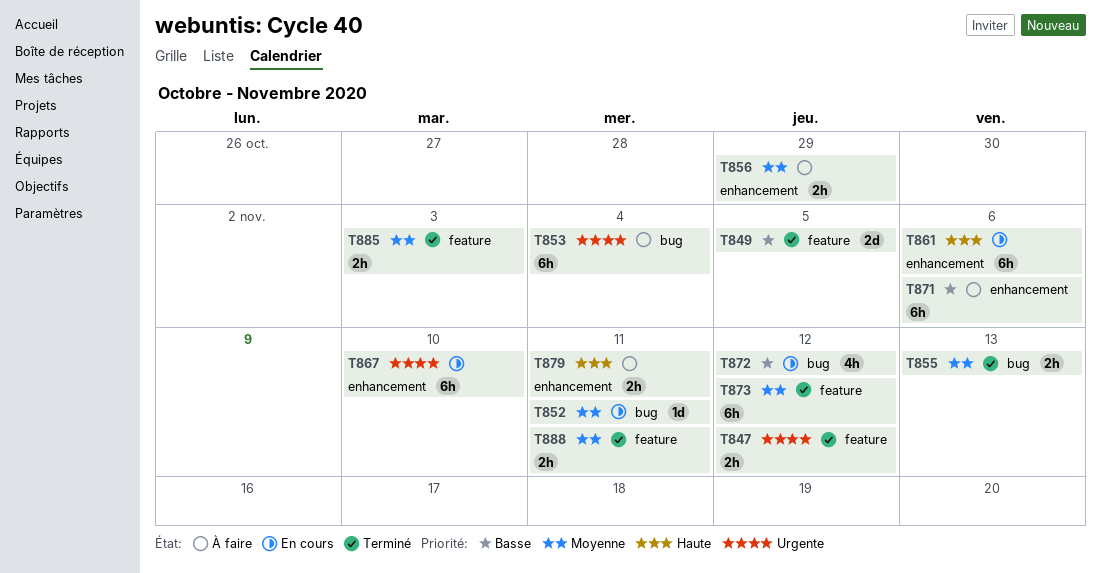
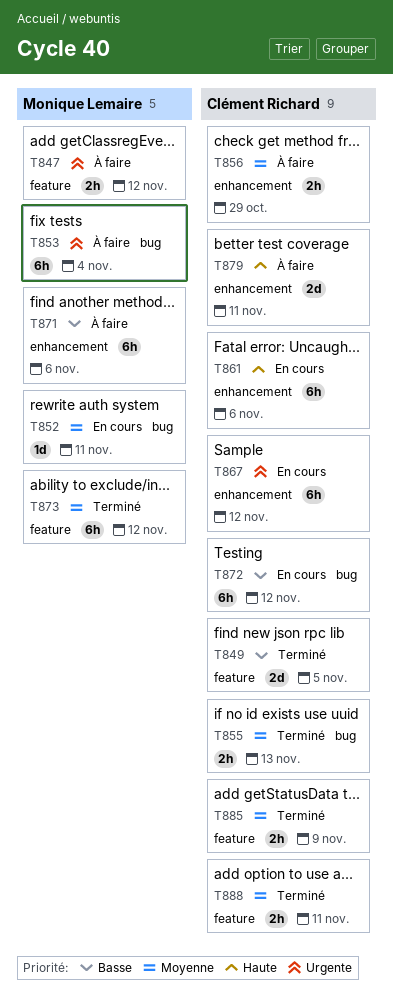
T847, status: Terminé -> À faire
T867, due: Nov 10 -> Nov 12
T872, estimate: 4h -> 6h
T879, estimate: 2h -> 2d
T885, due: Nov 3 -> Nov 9

